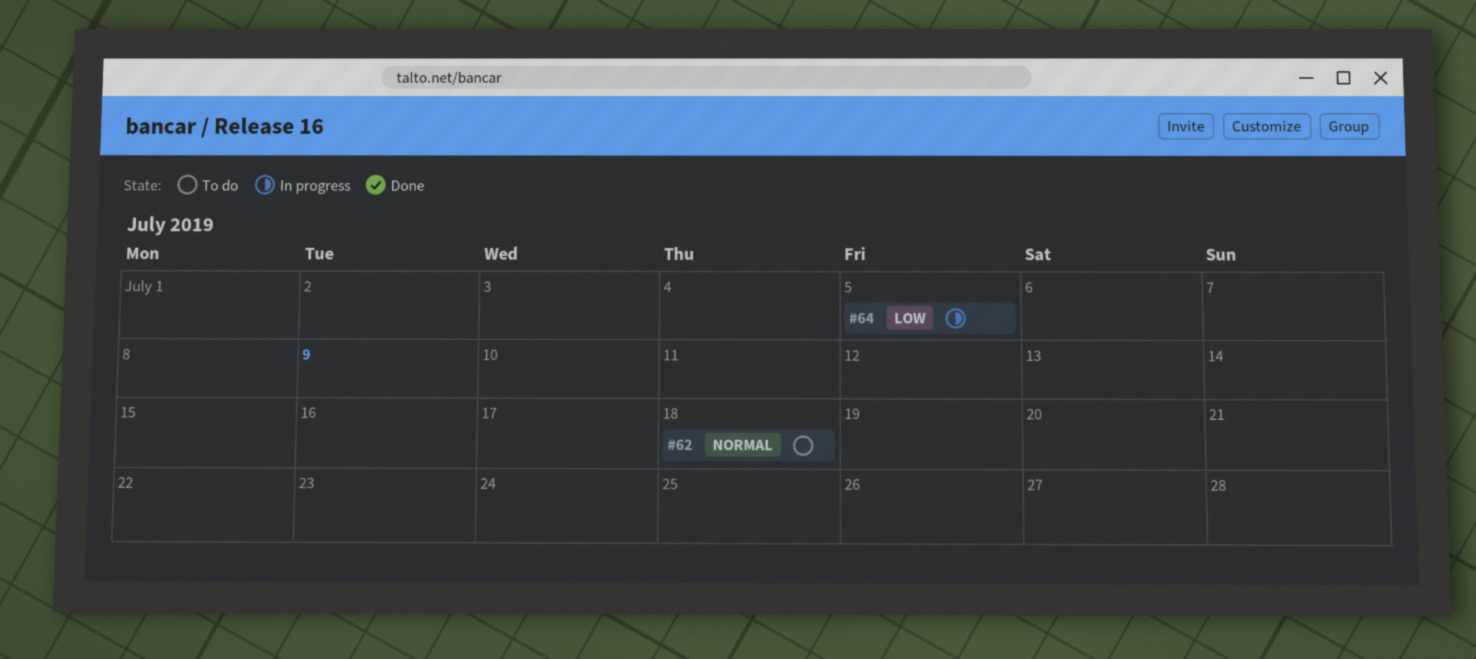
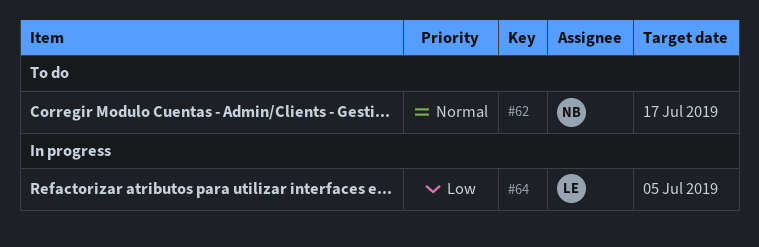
#62, due: Jul 18 -> Jul 17

